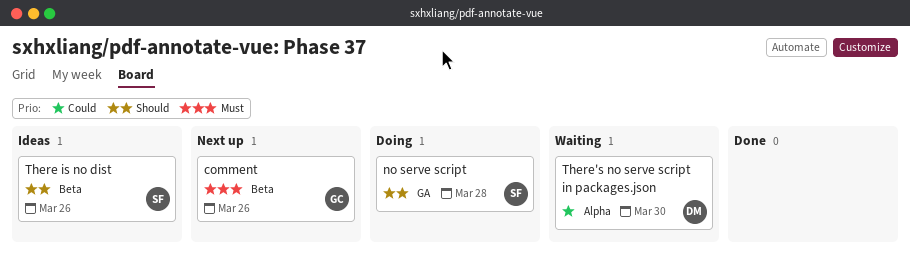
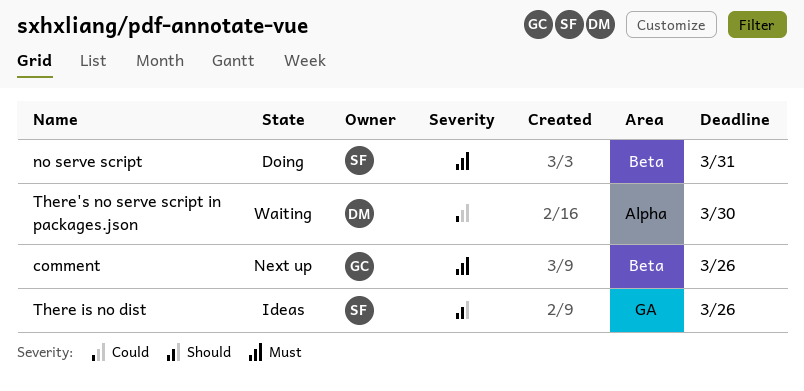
no serve script, priority: Should -> Must
no serve script, label: GA -> Beta
no serve script, due: Mar 28 -> Mar 31
There is no dist, label: Beta -> GA

